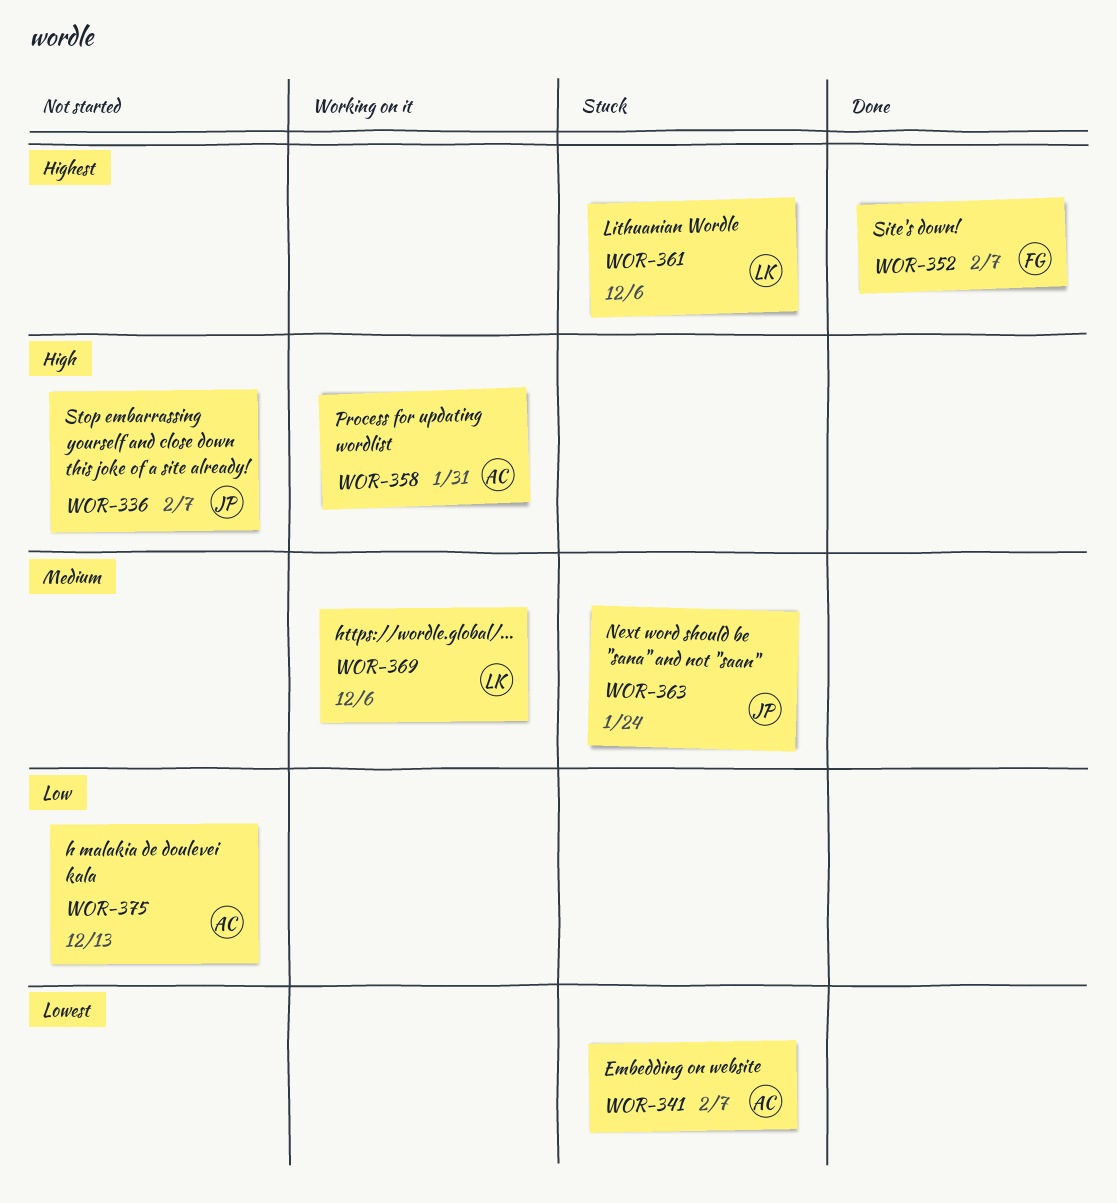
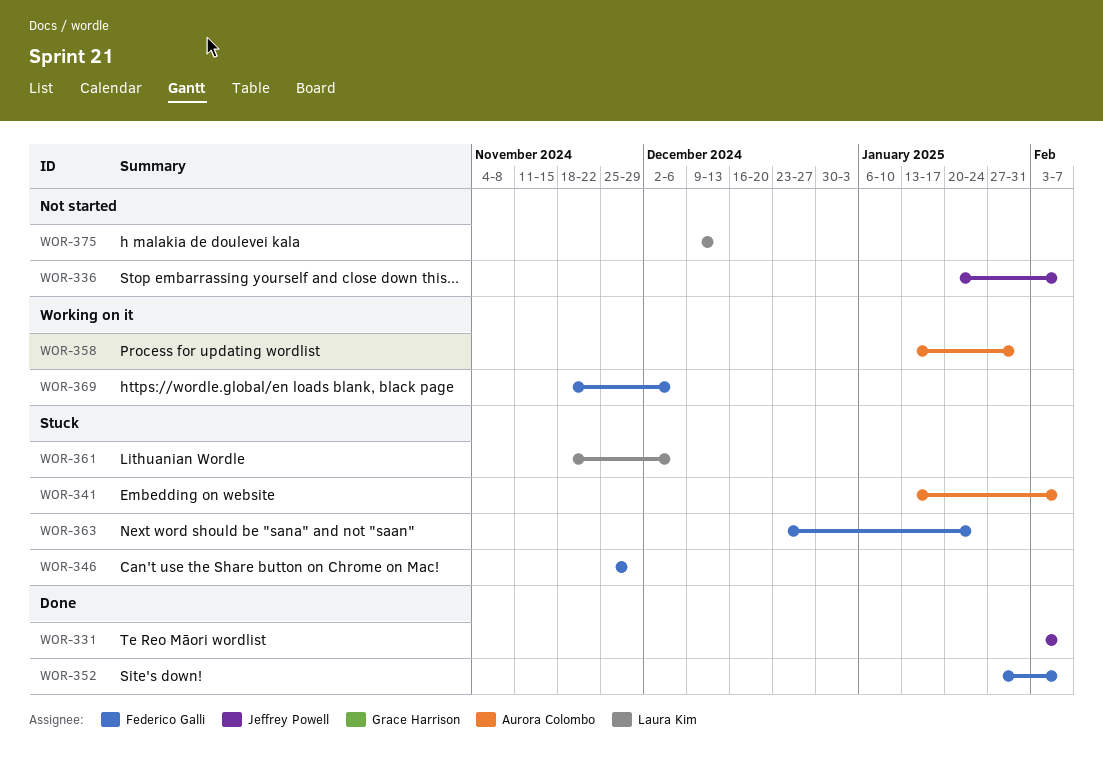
WOR-331: none -> present
WOR-346: none -> present
WOR-363, owner: Jeffrey Powell -> Federico Galli
WOR-369, owner: Laura Kim -> Federico Galli
WOR-375, owner: Aurora Colombo -> Laura Kim

